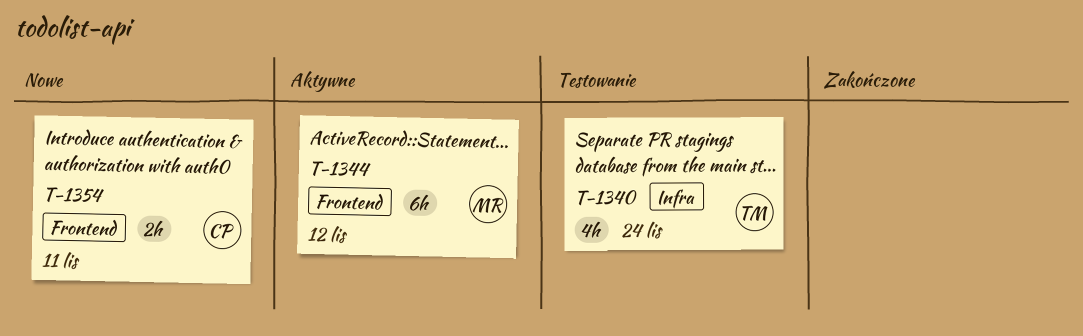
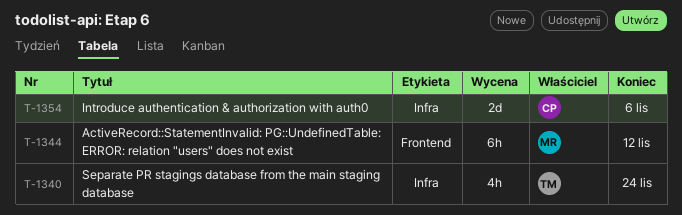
T-1354, label: Frontend -> Infra
T-1354, estimate: 2h -> 2d
T-1354, due: Nov 11 -> Nov 6

